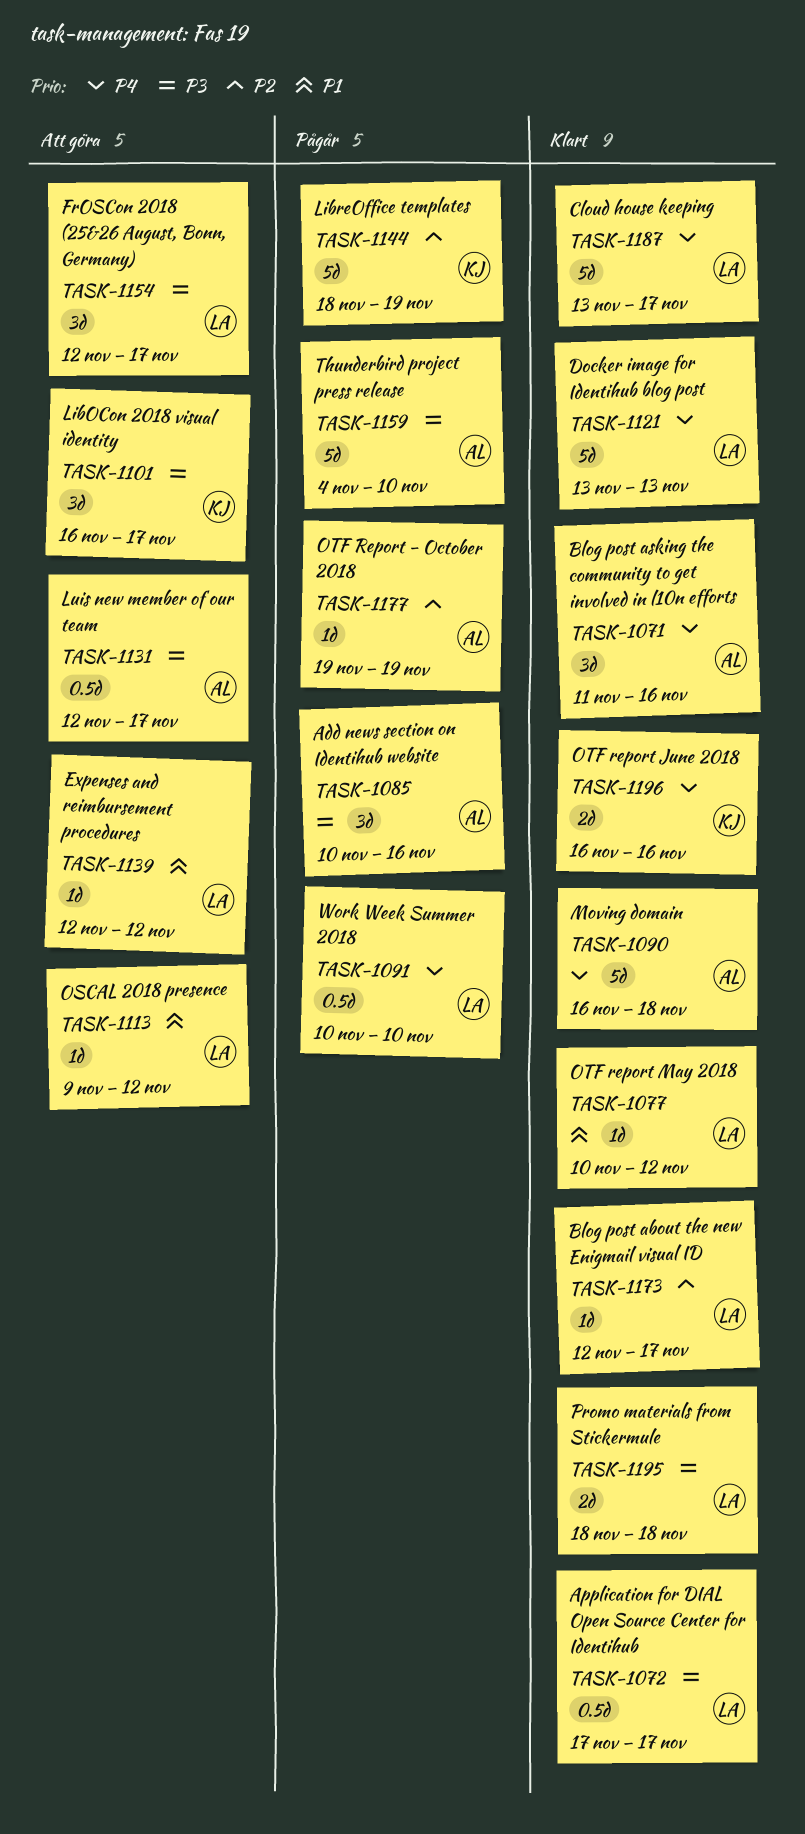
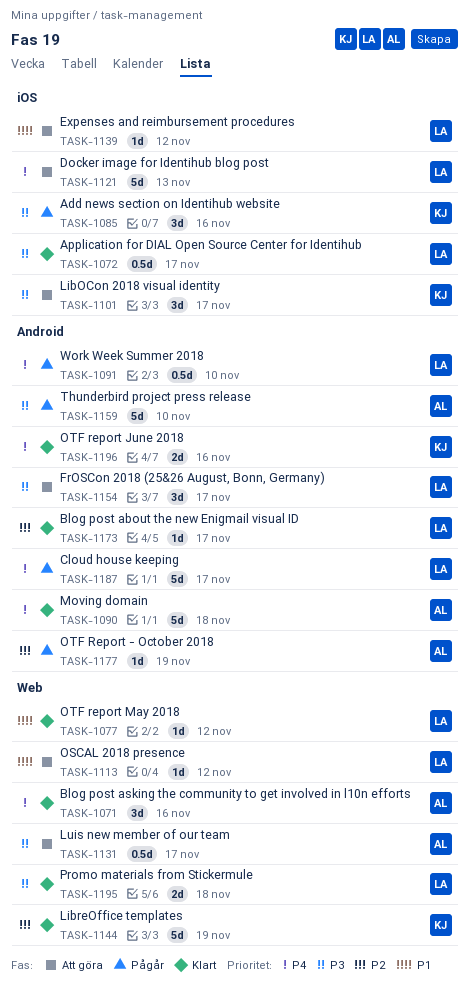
TASK-1085, owner: AL -> KJ
TASK-1121, status: Klart -> Att göra
TASK-1144, status: Pågår -> Klart
TASK-1187, status: Klart -> Pågår

